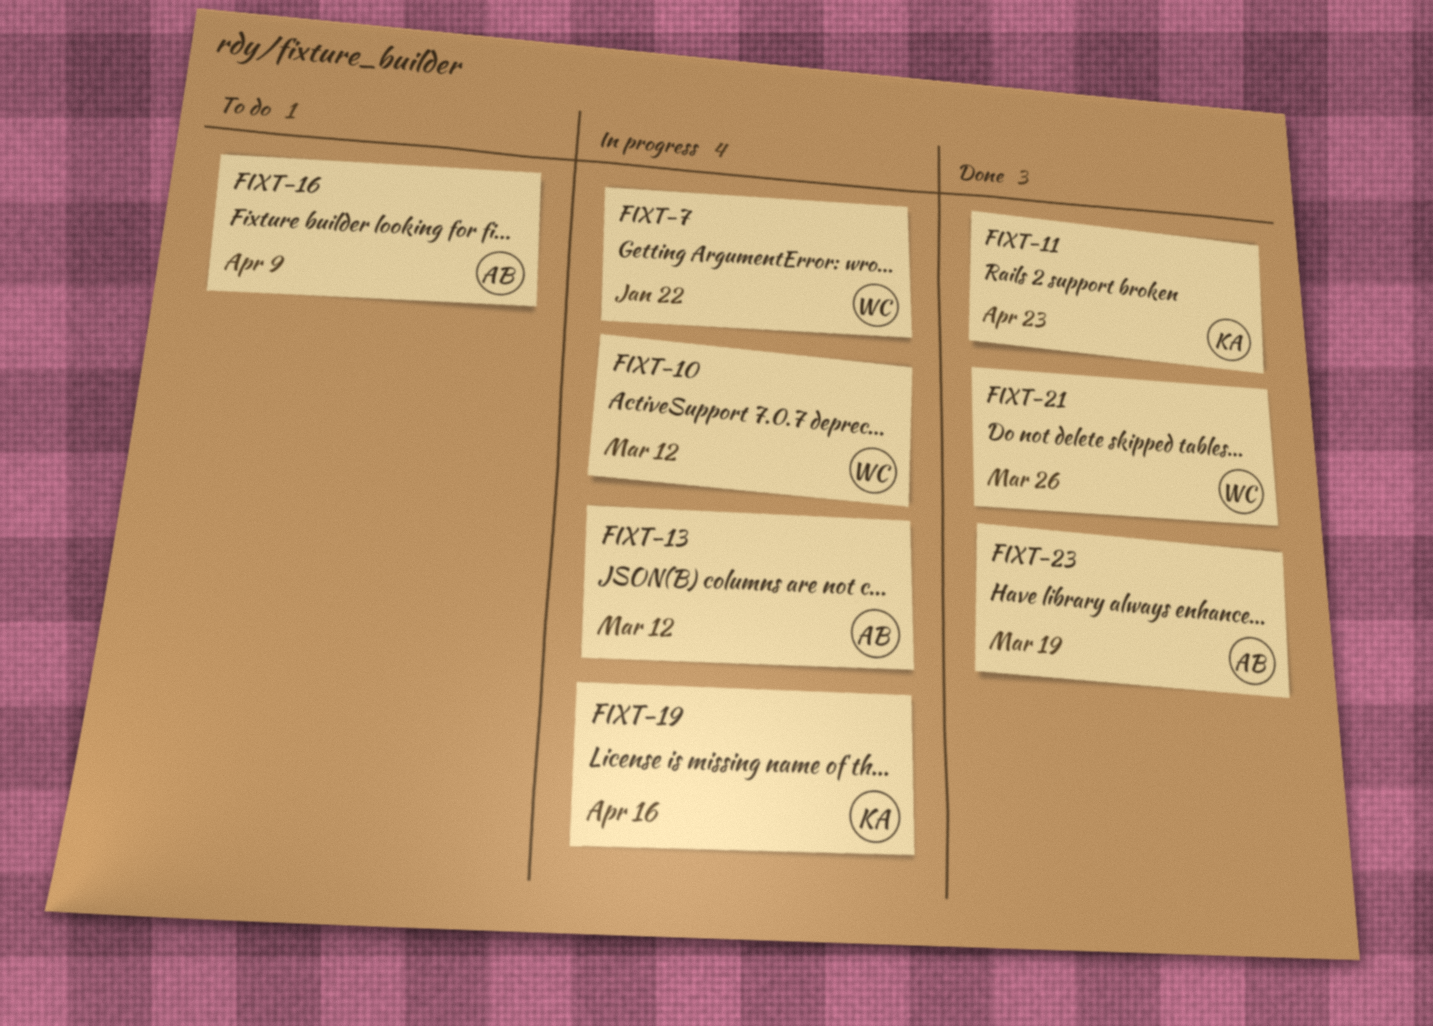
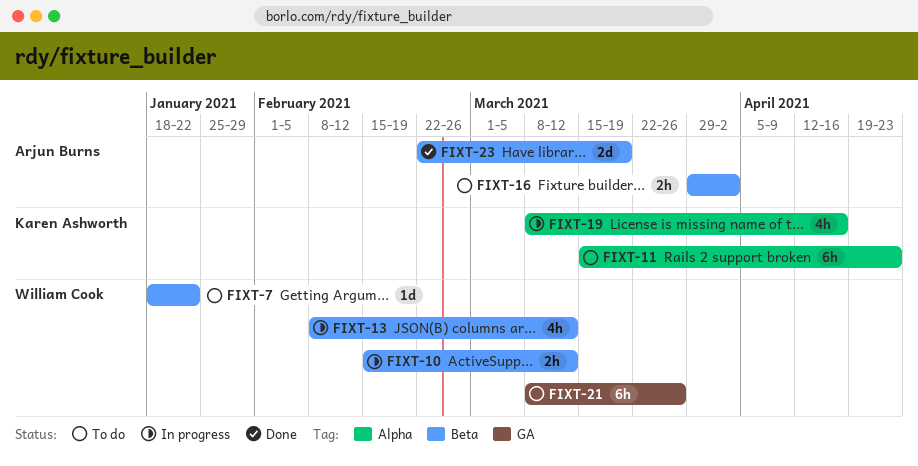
FIXT-7, status: In progress -> To do
FIXT-11, status: Done -> To do
FIXT-13, owner: Arjun Burns -> William Cook
FIXT-16, due: Apr 9 -> Apr 2
FIXT-21, status: Done -> To do

